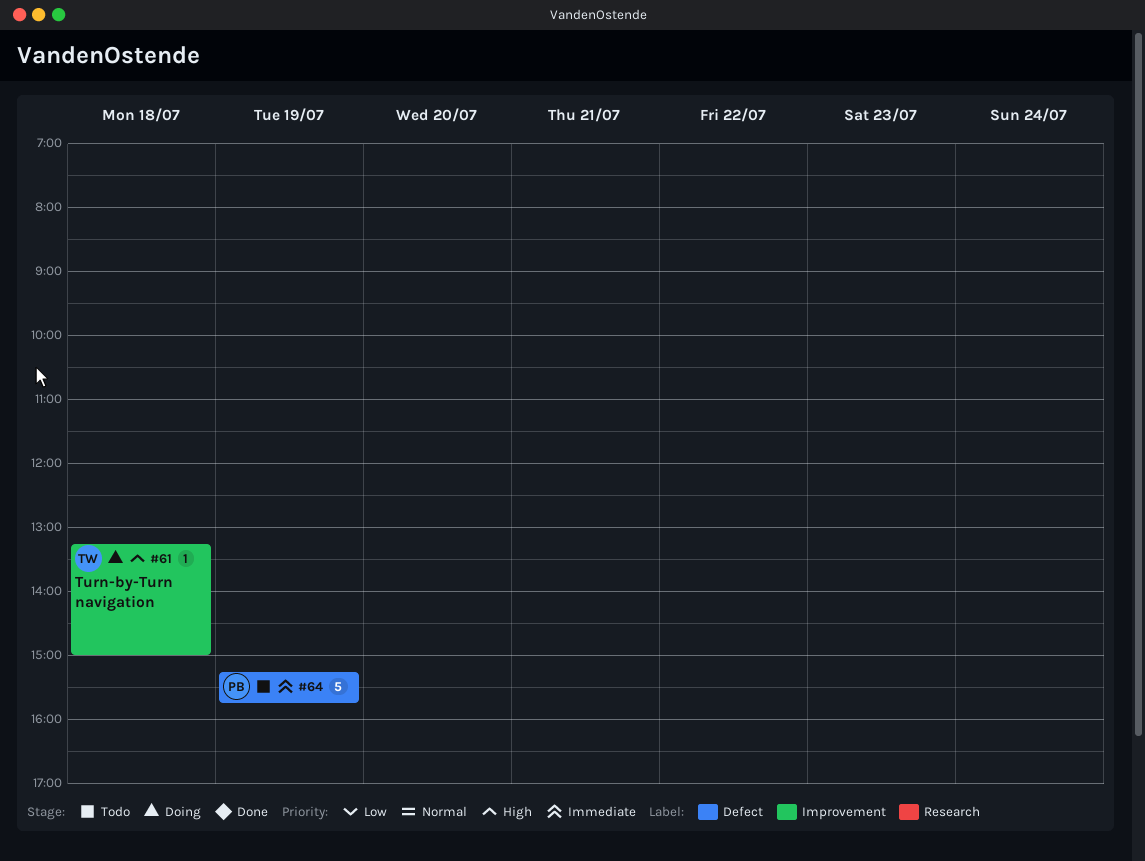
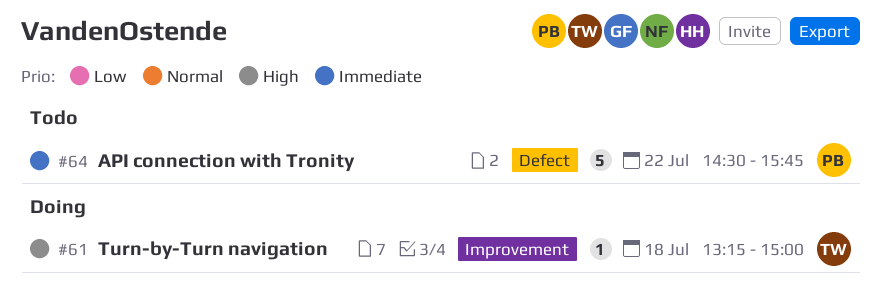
#64, day: Jul 19 -> Jul 22
#64, begins: 15:15 -> 14:30

